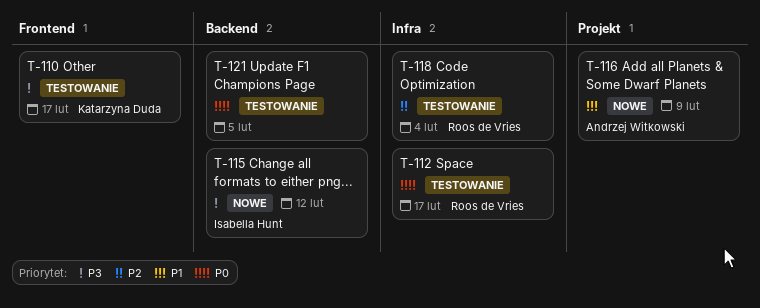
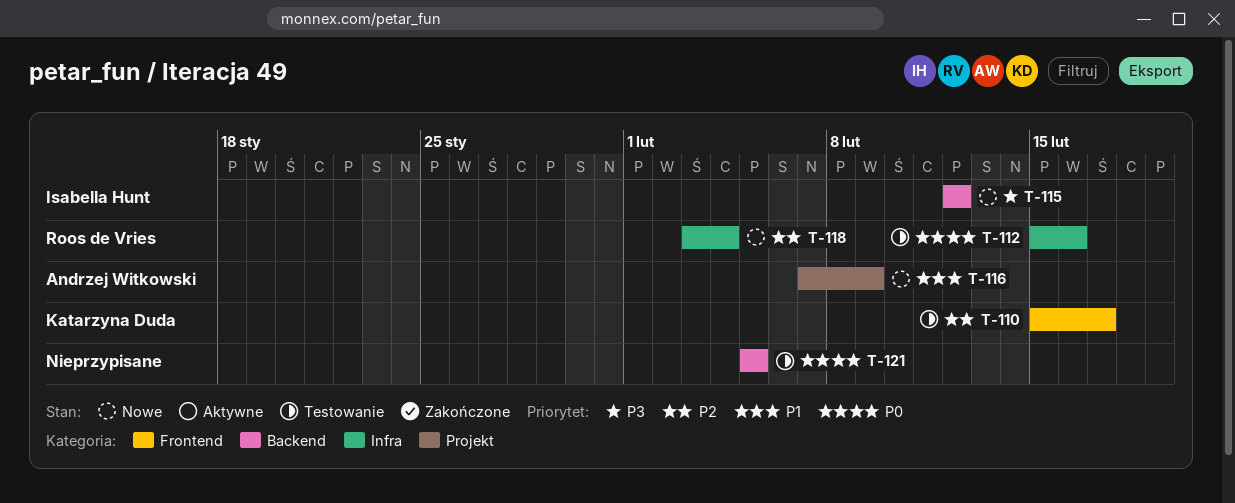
T-110, priority: P3 -> P2
T-112, due: Feb 17 -> Feb 16
T-118, status: Testowanie -> Nowe

